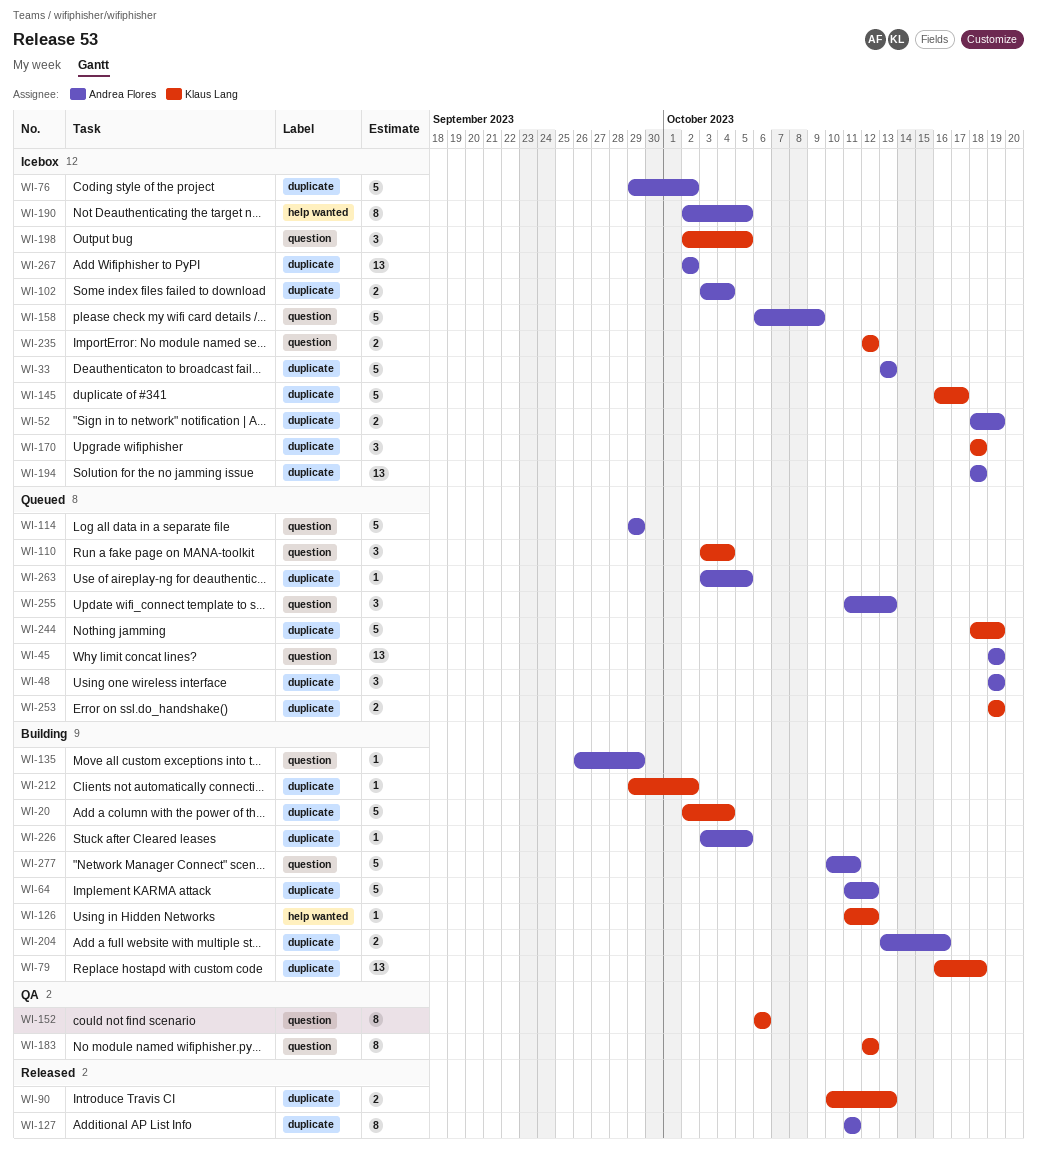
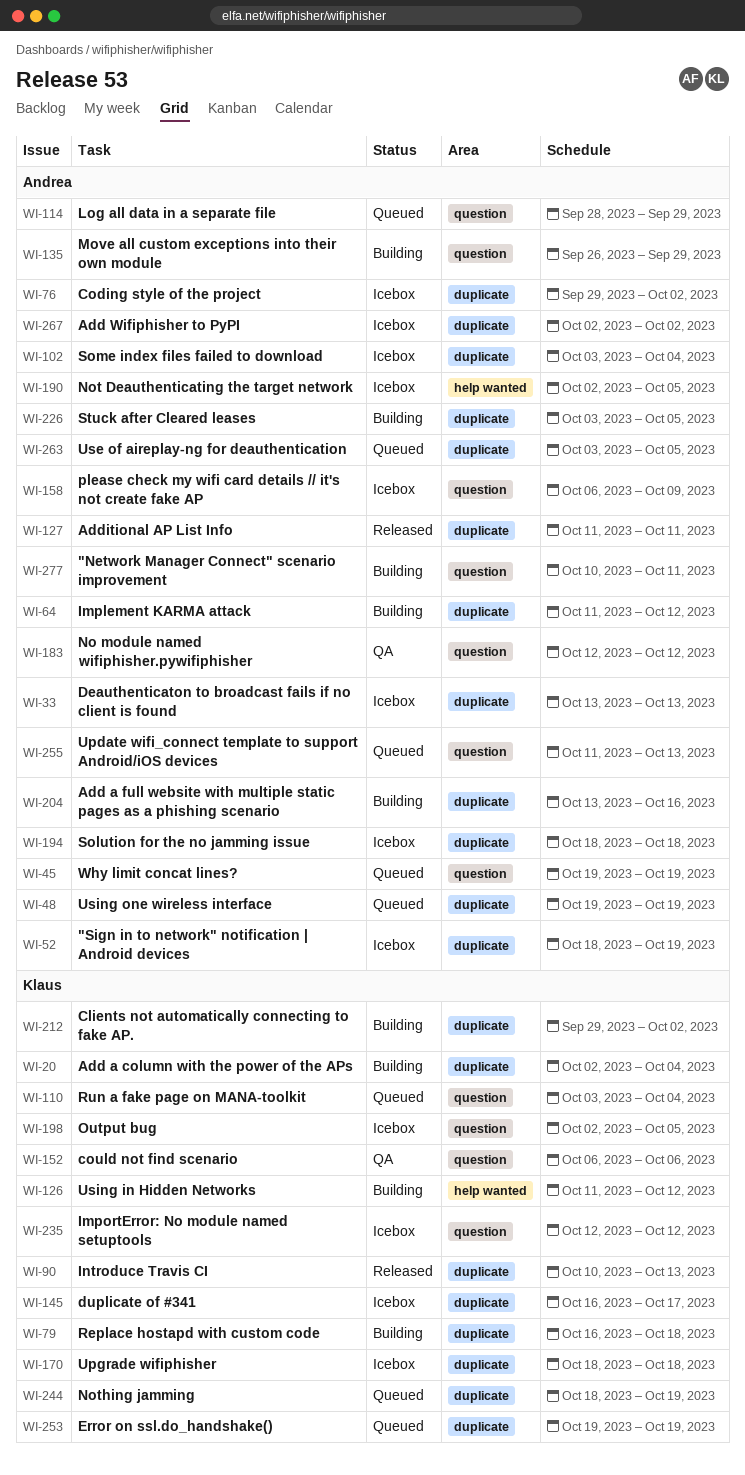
WI-114, start: Sep 29 -> Sep 28
WI-183, owner: Klaus Lang -> Andrea Flores

